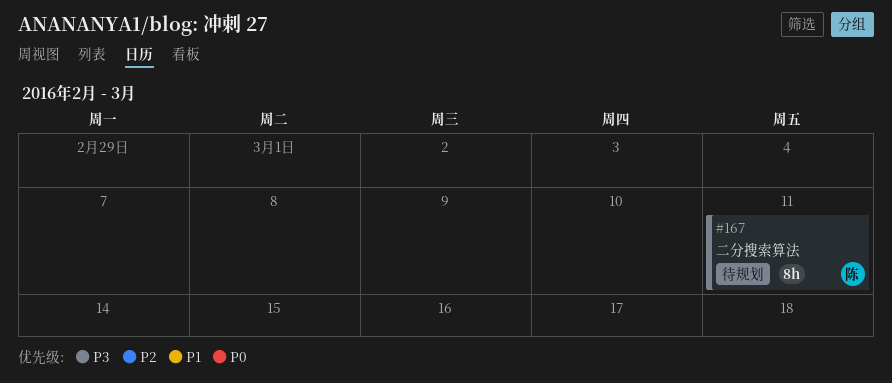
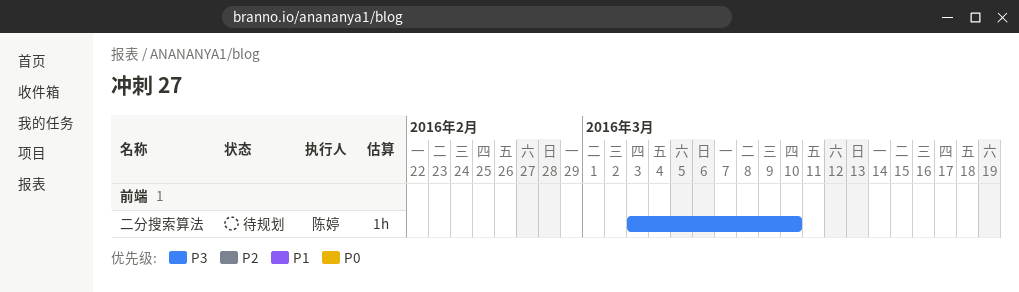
二分搜索算法, estimate: 8h -> 1h
二分搜索算法, due: Mar 11 -> Mar 10

